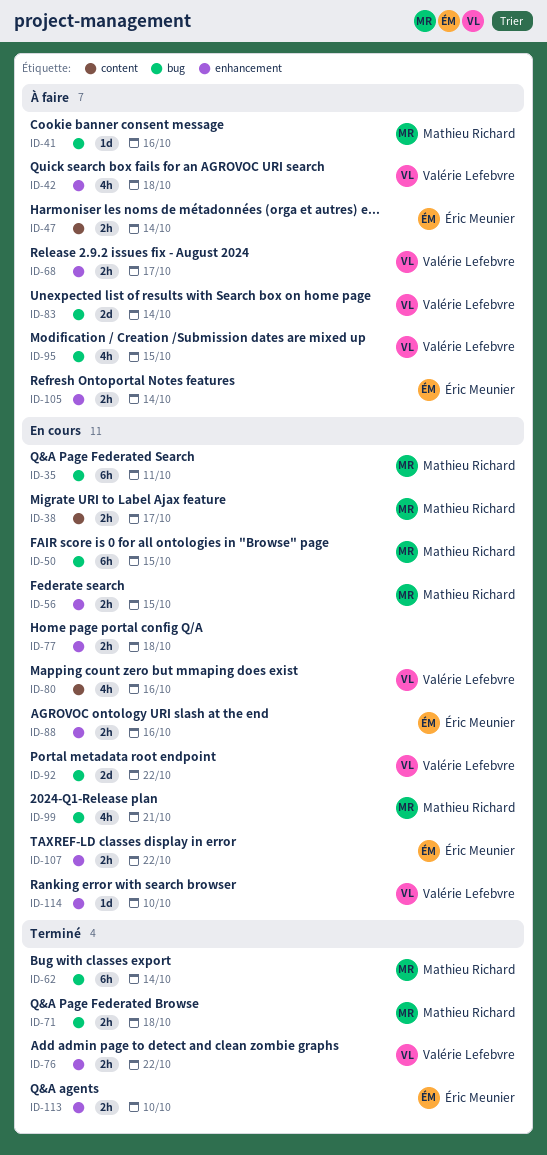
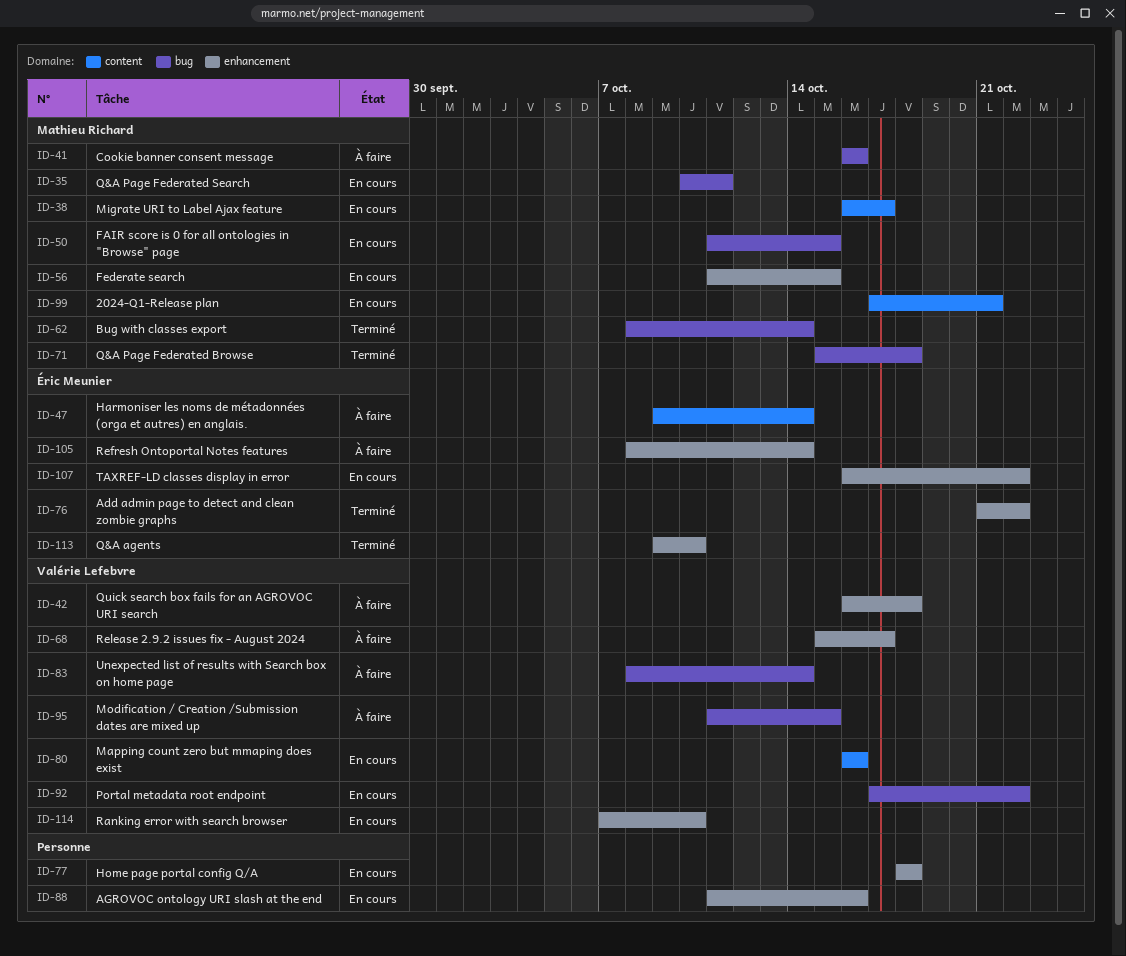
ID-76, owner: Valérie Lefebvre -> Éric Meunier
ID-88, owner: Éric Meunier -> none
ID-99, label: bug -> content

